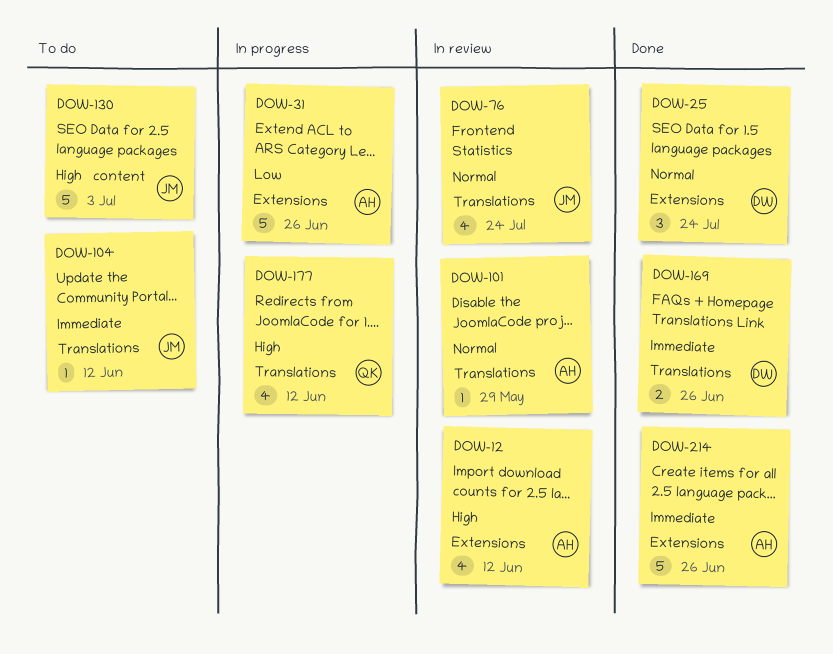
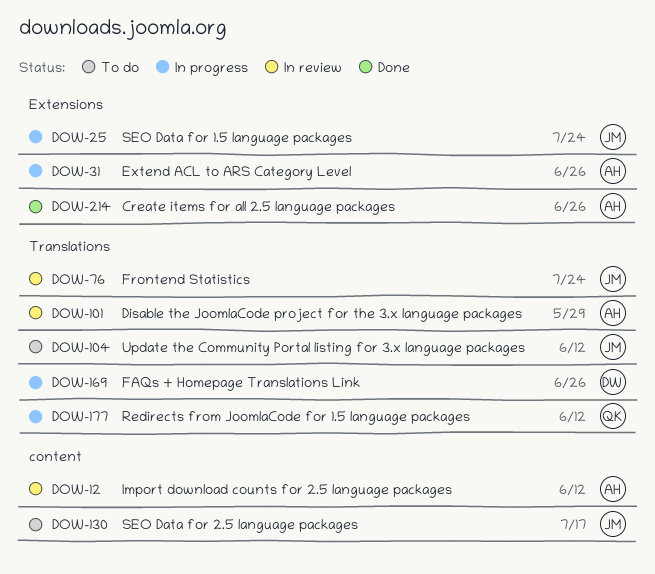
DOW-12, label: Extensions -> content
DOW-25, status: Done -> In progress
DOW-25, owner: DW -> JM
DOW-130, due: Jul 3 -> Jul 17
DOW-169, status: Done -> In progress

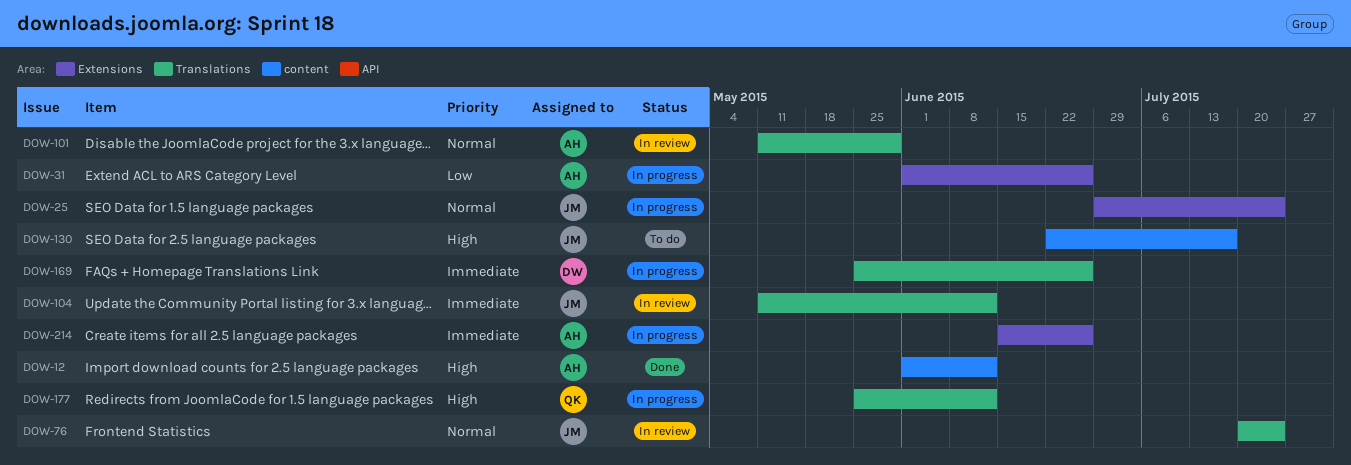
DOW-12, status: In review -> Done
DOW-104, status: To do -> In review
DOW-214, status: Done -> In progress

